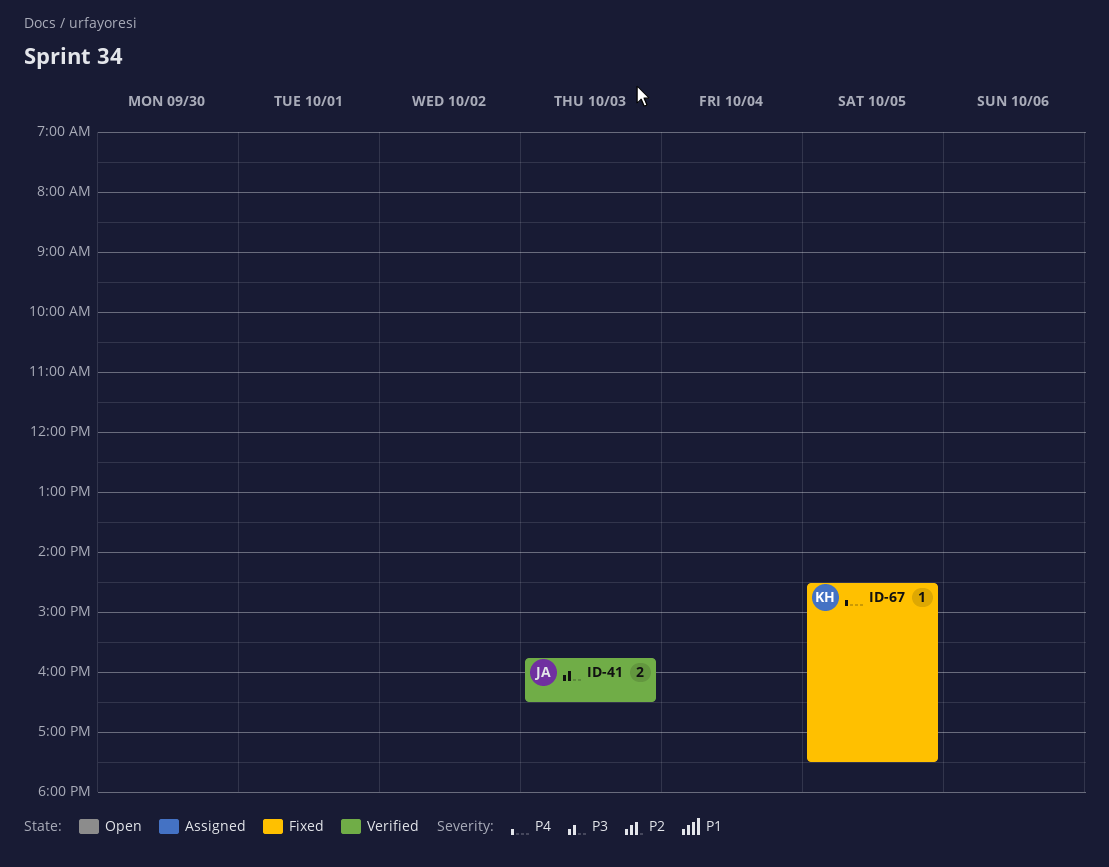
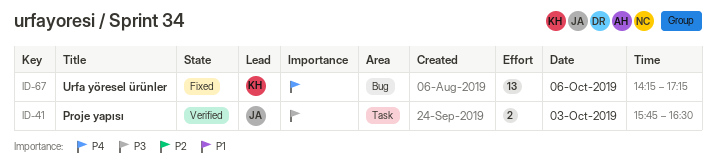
ID-67, estimate: 1 -> 13
ID-67, day: Oct 5 -> Oct 6
ID-67, begins: 14:30 -> 14:15
ID-67, ends: 17:30 -> 17:15

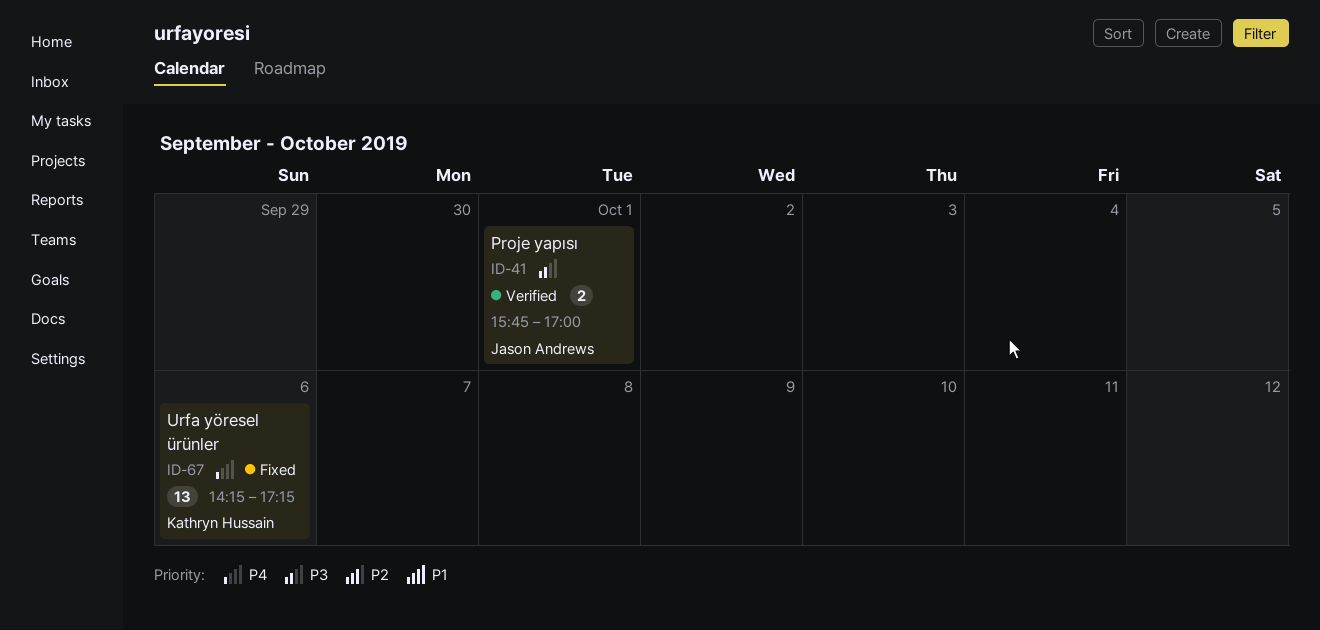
ID-41, day: Oct 3 -> Oct 1
ID-41, ends: 16:30 -> 17:00

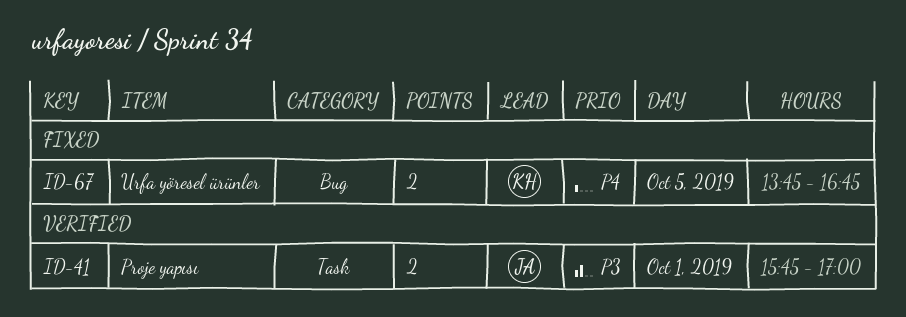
ID-67, estimate: 13 -> 2
ID-67, day: Oct 6 -> Oct 5
ID-67, begins: 14:15 -> 13:45
ID-67, ends: 17:15 -> 16:45

